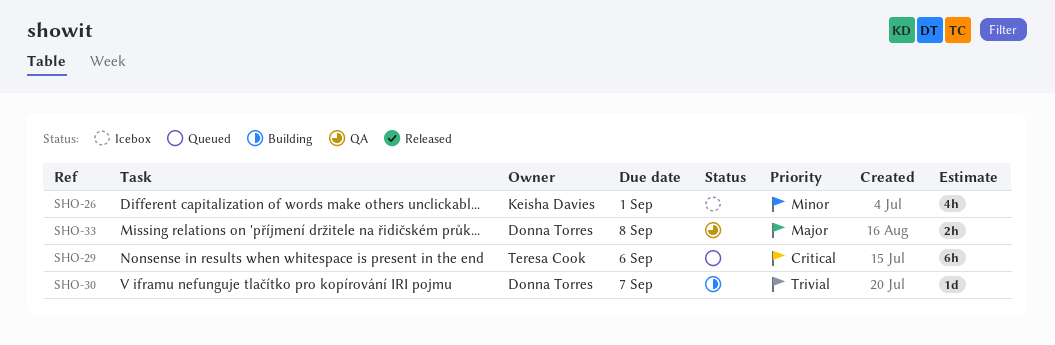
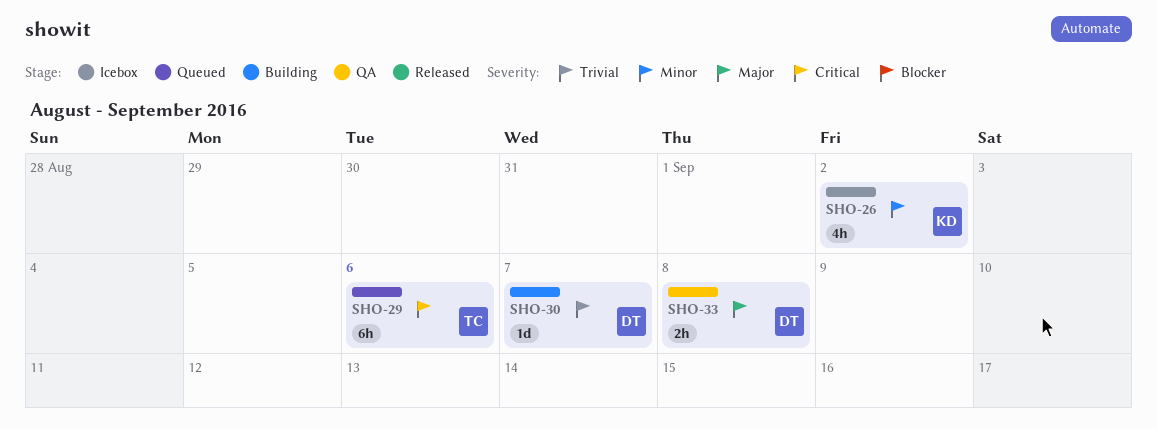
SHO-26, due: Sep 1 -> Sep 2

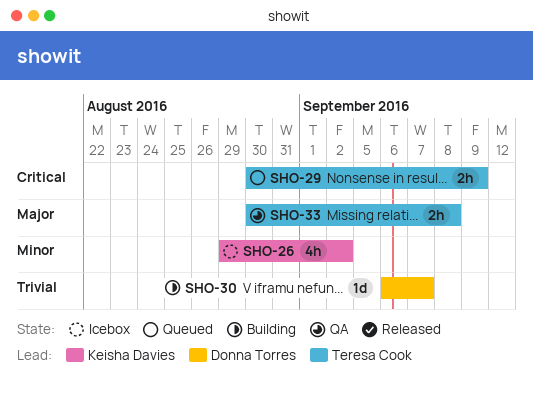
SHO-29, estimate: 6h -> 2h
SHO-29, due: Sep 6 -> Sep 9
SHO-33, owner: Donna Torres -> Teresa Cook

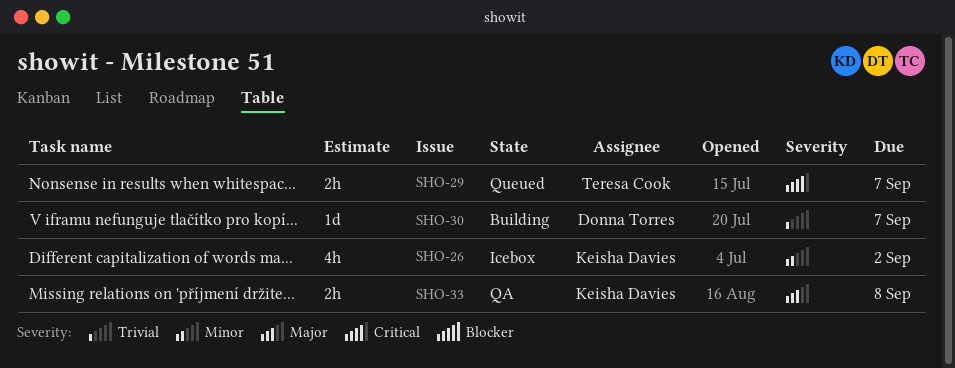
SHO-29, due: Sep 9 -> Sep 7
SHO-33, owner: Teresa Cook -> Keisha Davies

